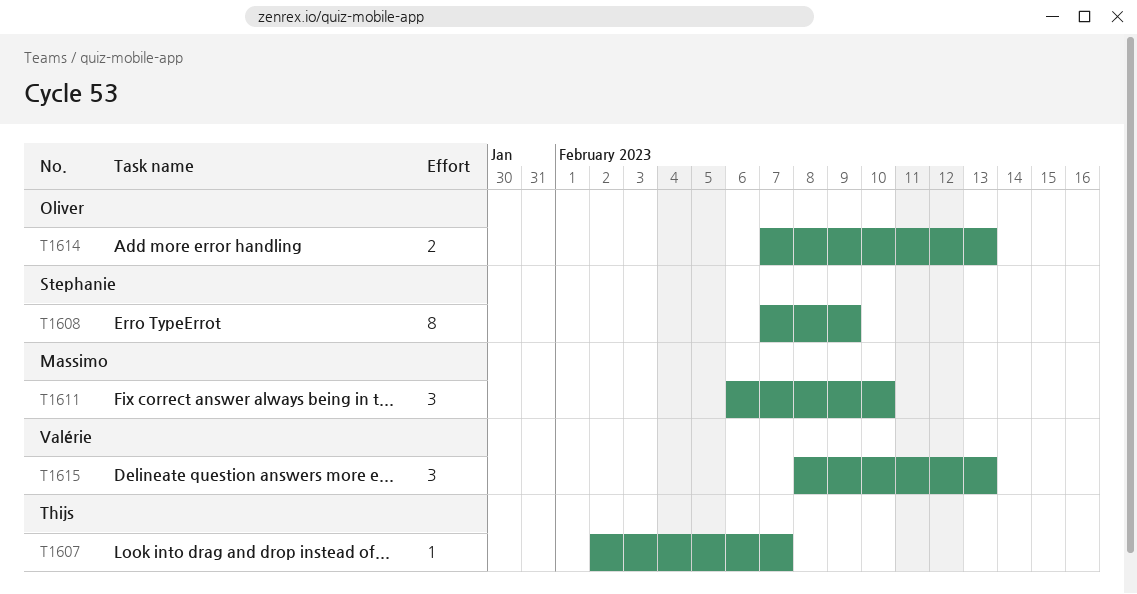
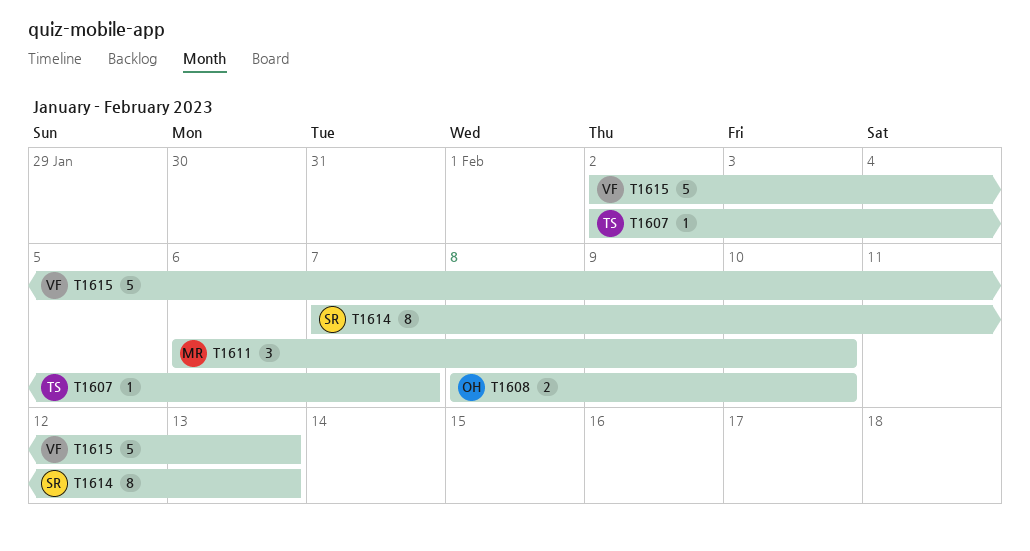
T1608, owner: Stephanie -> Oliver
T1608, estimate: 8 -> 2
T1608, start: Feb 7 -> Feb 8
T1608, due: Feb 9 -> Feb 10
T1614, owner: Oliver -> Stephanie
T1614, estimate: 2 -> 8
T1615, estimate: 3 -> 5
T1615, start: Feb 8 -> Feb 2

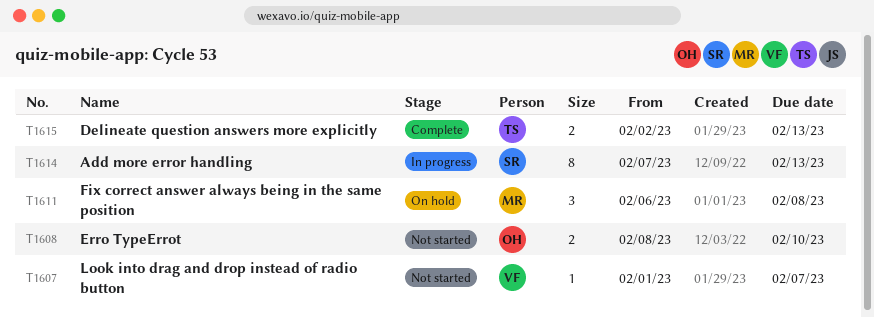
T1607, owner: TS -> VF
T1607, start: Feb 2 -> Feb 1
T1611, due: Feb 10 -> Feb 8
T1615, owner: VF -> TS
T1615, estimate: 5 -> 2

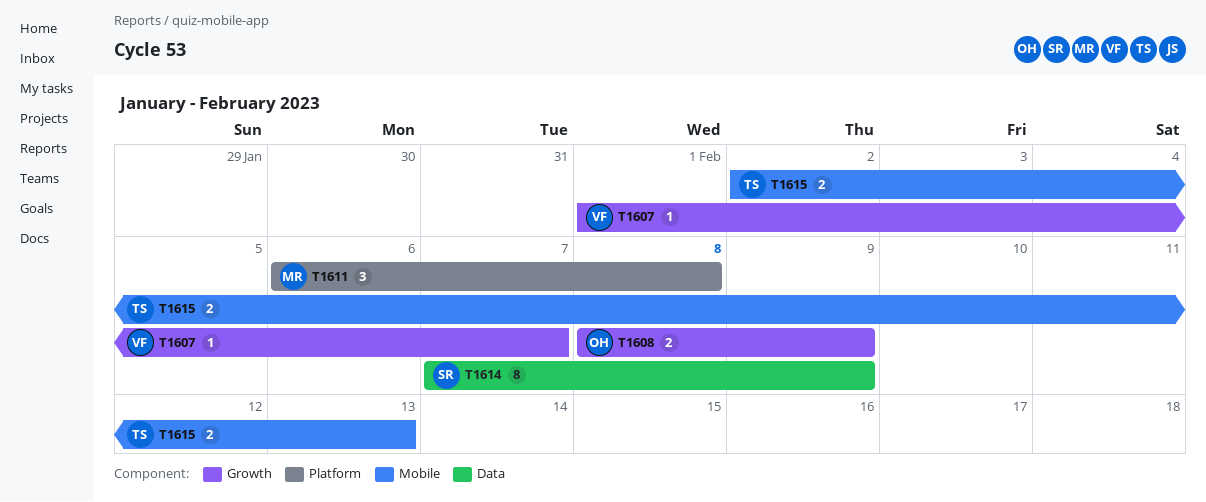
T1608, due: Feb 10 -> Feb 9
T1614, due: Feb 13 -> Feb 9

